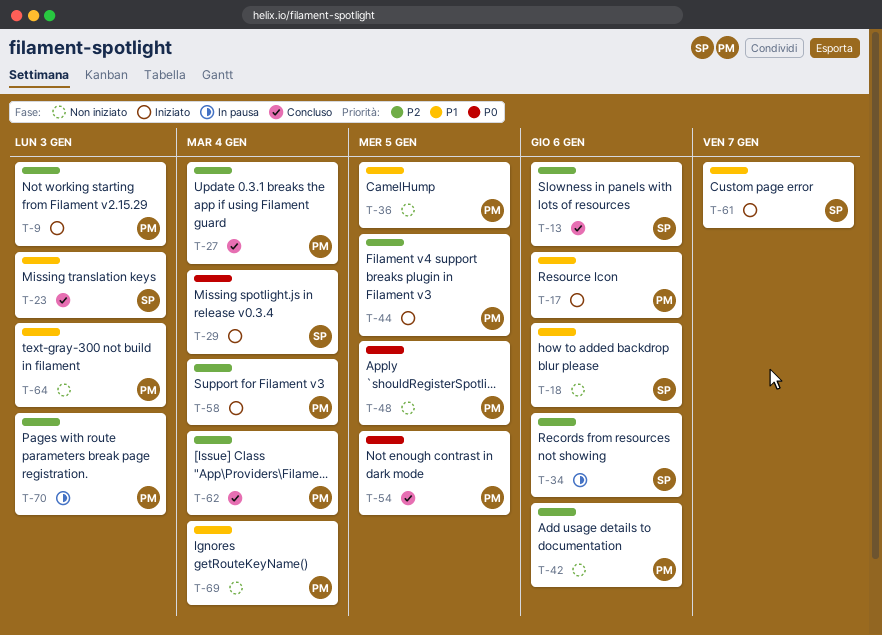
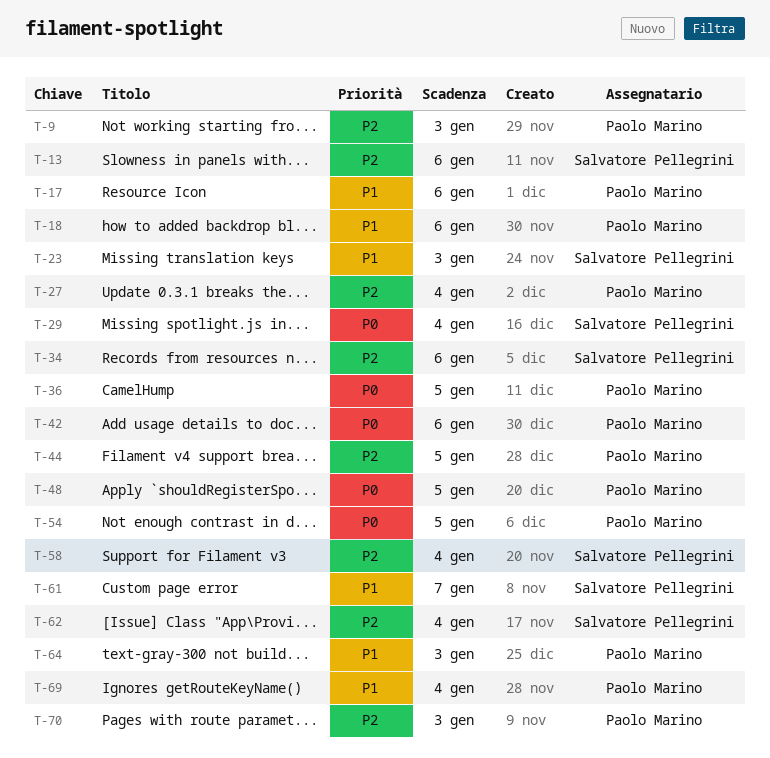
T-18, owner: Salvatore Pellegrini -> Paolo Marino
T-36, priority: P1 -> P0
T-42, priority: P2 -> P0
T-58, owner: Paolo Marino -> Salvatore Pellegrini
T-62, owner: Paolo Marino -> Salvatore Pellegrini

